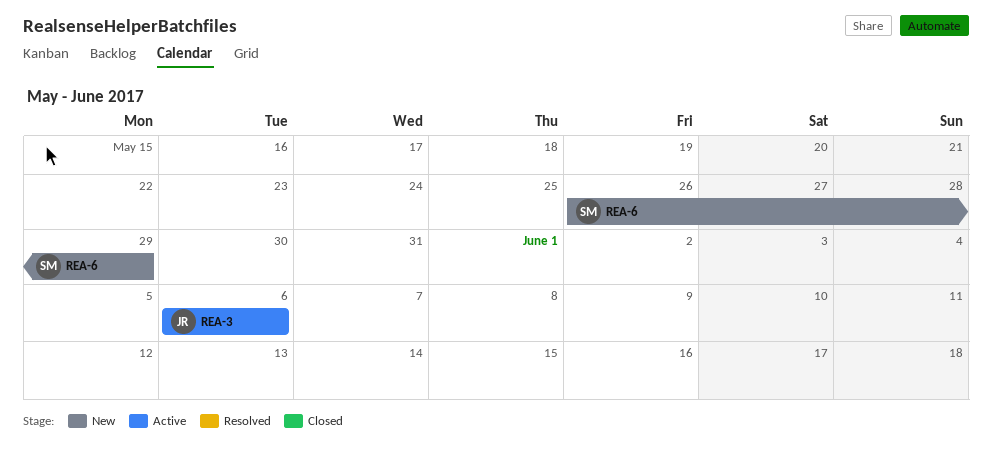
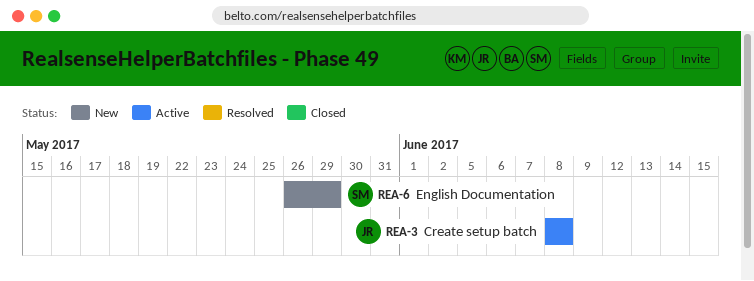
REA-3, start: Jun 6 -> Jun 8
REA-3, due: Jun 6 -> Jun 8

